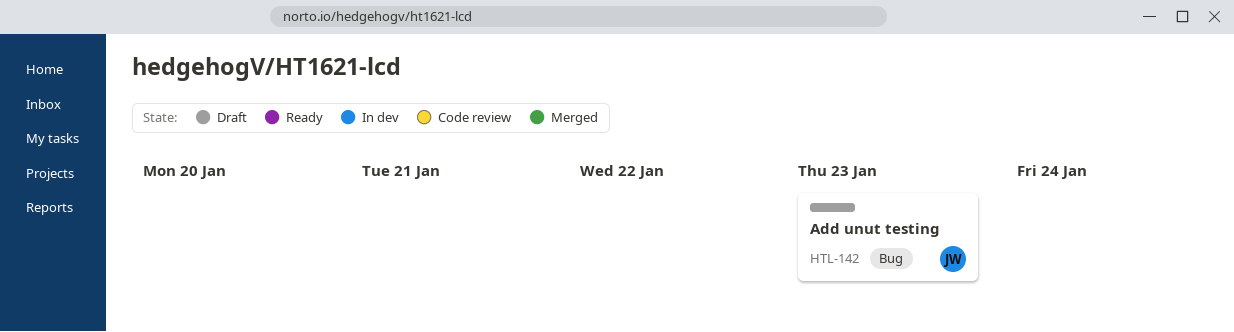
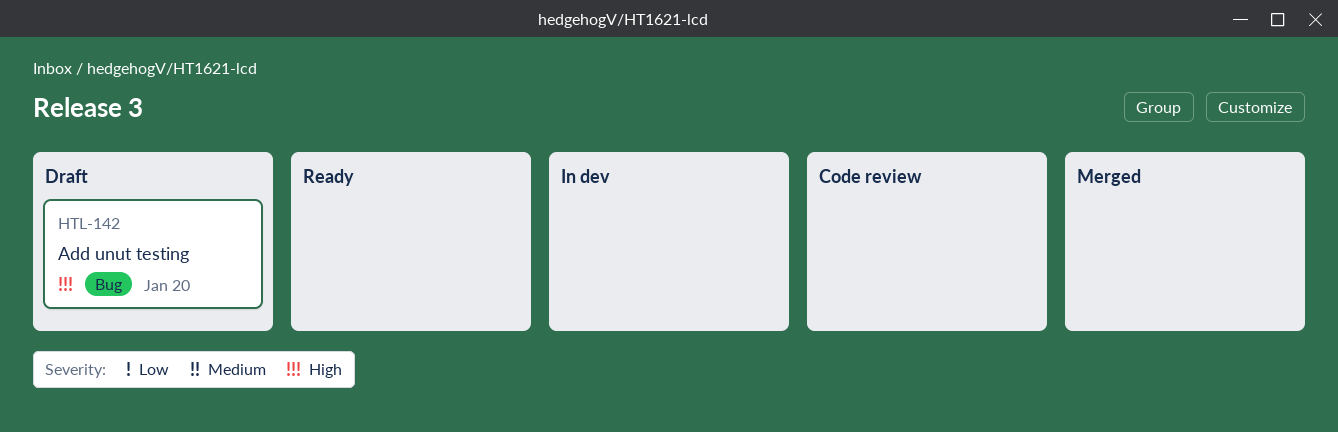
HTL-142, due: Jan 23 -> Jan 20

